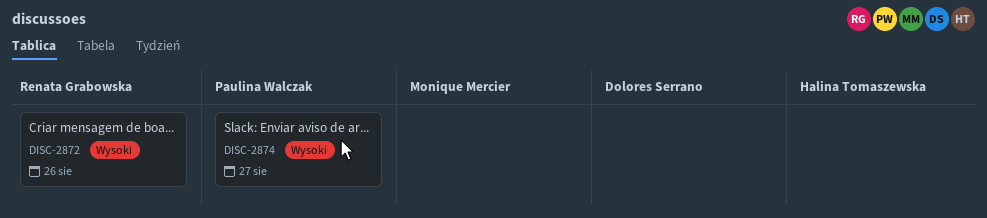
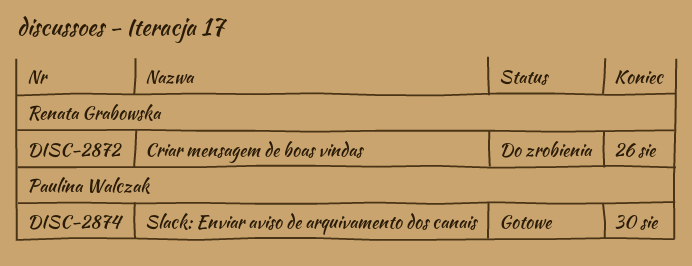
DISC-2874, due: Aug 27 -> Aug 30

